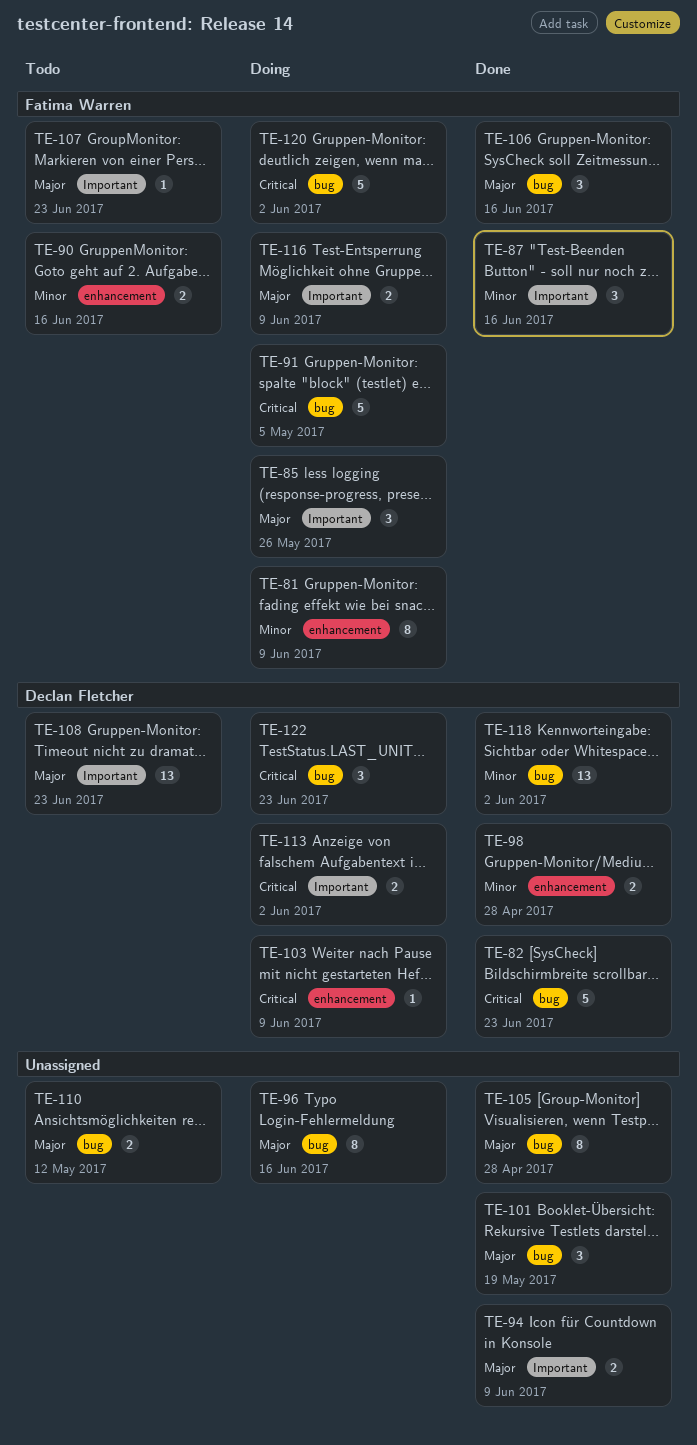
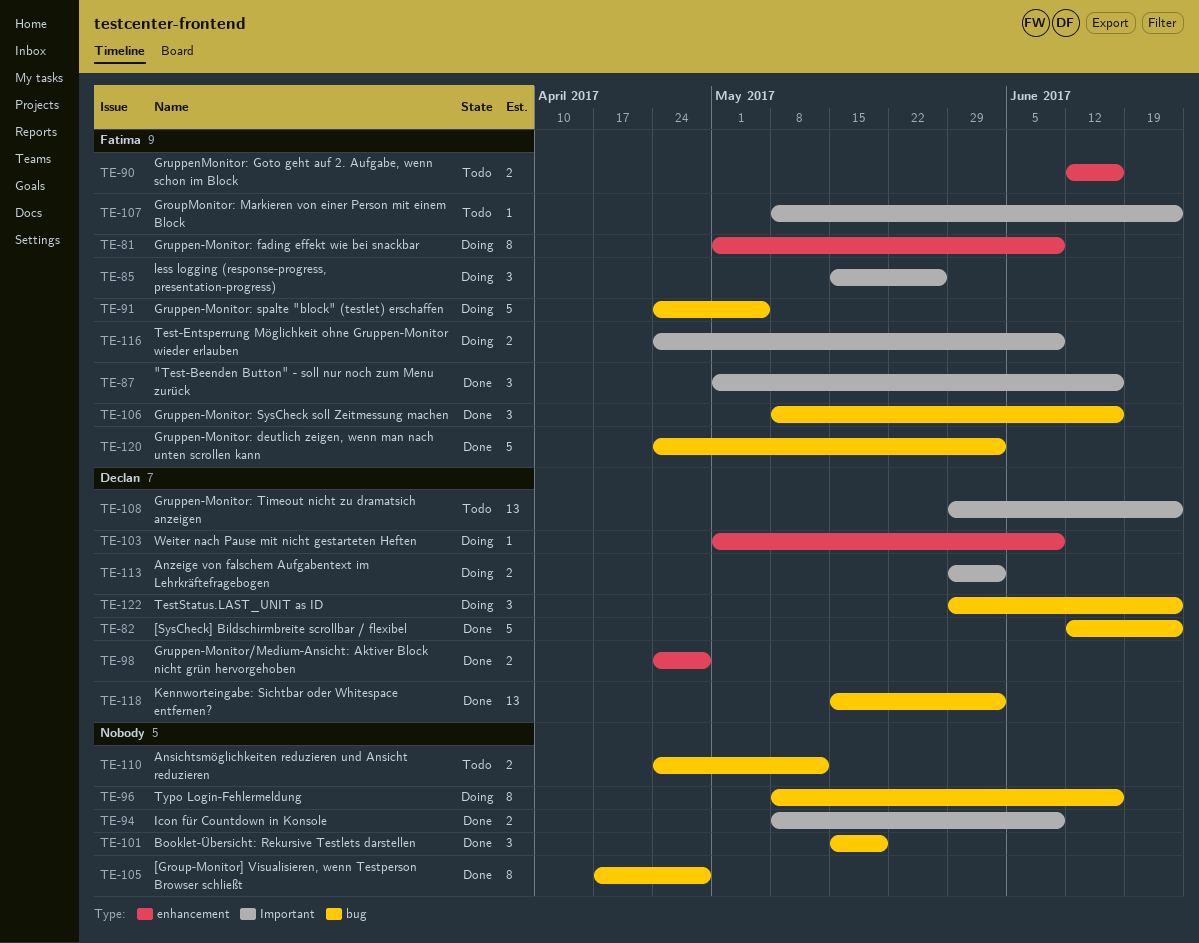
TE-120, status: Doing -> Done

